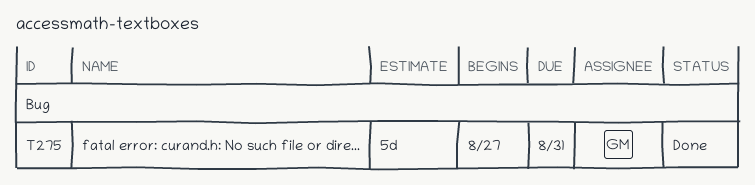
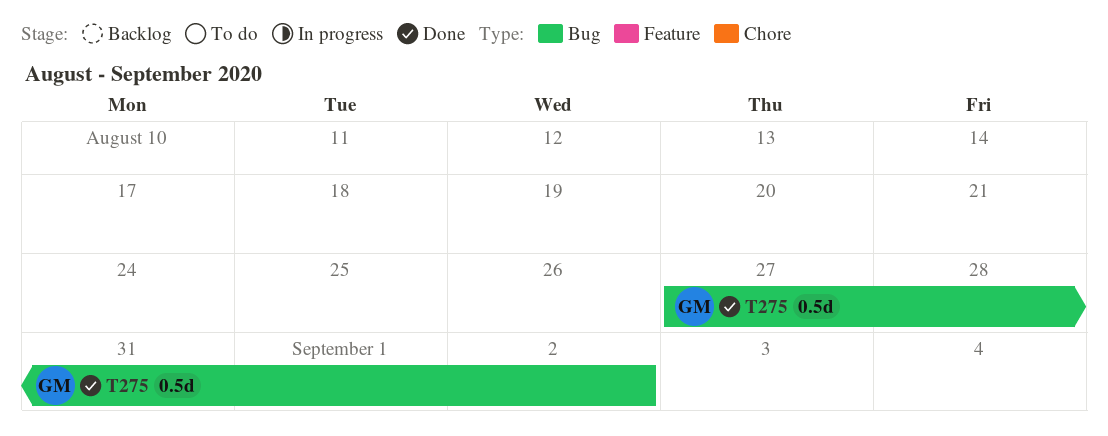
T275, estimate: 5d -> 0.5d
T275, due: Aug 31 -> Sep 2

